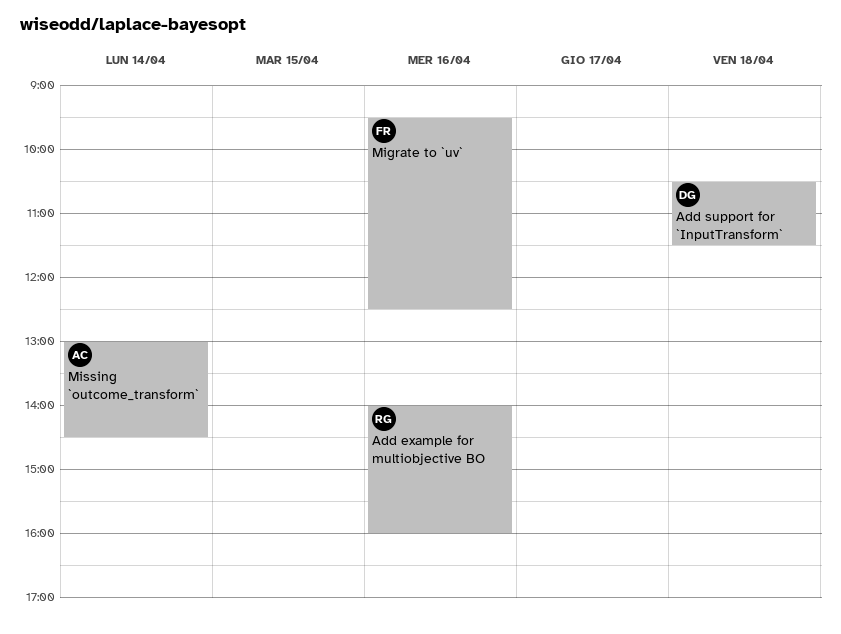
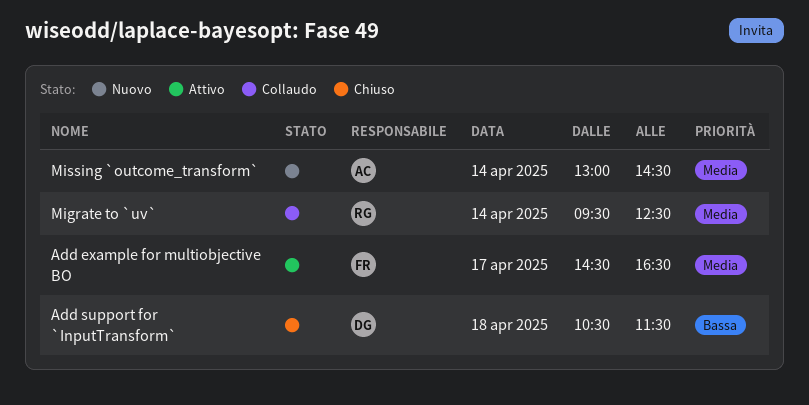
Add example for multiobjective BO, owner: RG -> FR
Add example for multiobjective BO, day: Apr 16 -> Apr 17
Add example for multiobjective BO, begins: 14:00 -> 14:30
Add example for multiobjective BO, ends: 16:00 -> 16:30
Migrate to `uv`, owner: FR -> RG
Migrate to `uv`, day: Apr 16 -> Apr 14

